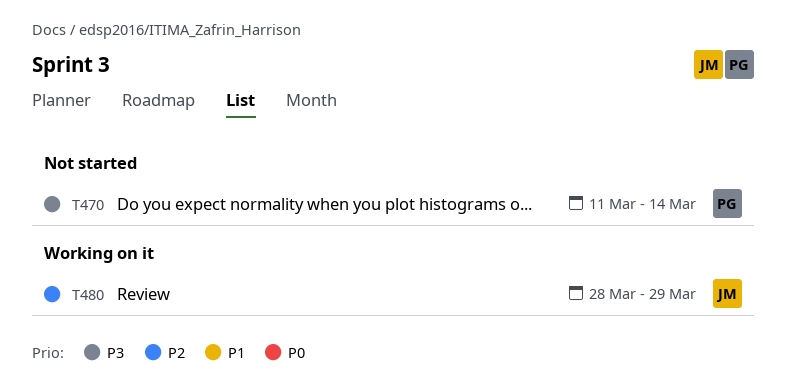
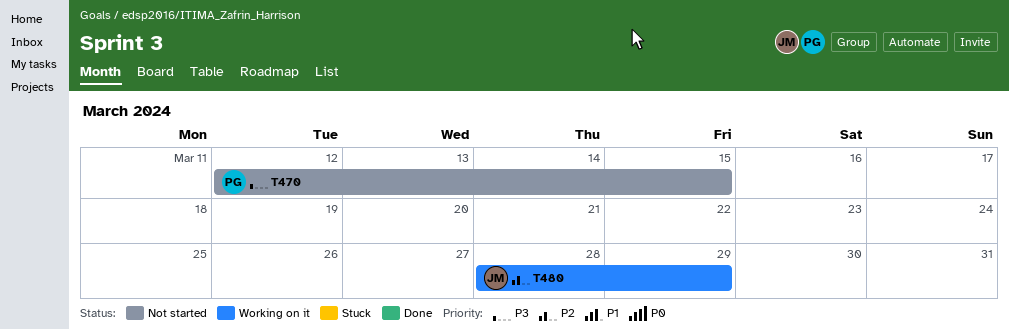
T470, start: Mar 11 -> Mar 12
T470, due: Mar 14 -> Mar 15

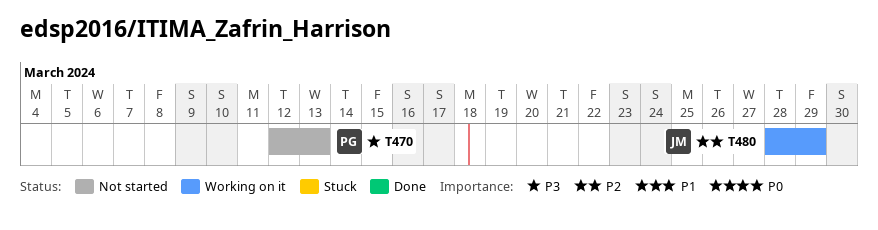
T470, due: Mar 15 -> Mar 13

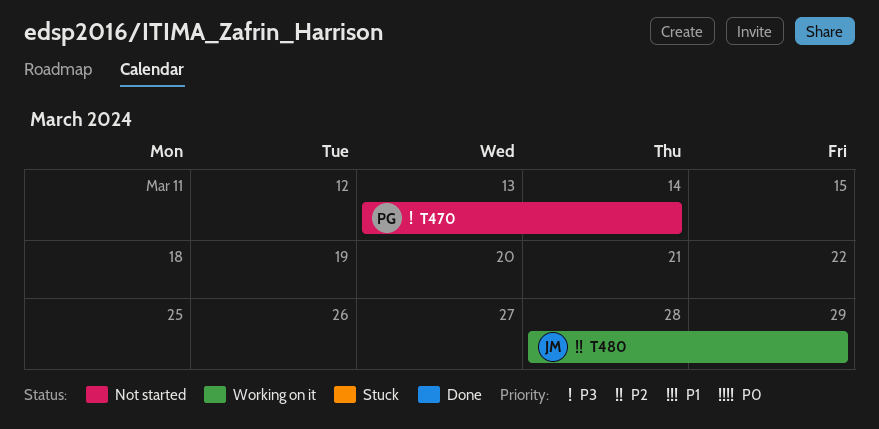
T470, start: Mar 12 -> Mar 13
T470, due: Mar 13 -> Mar 14

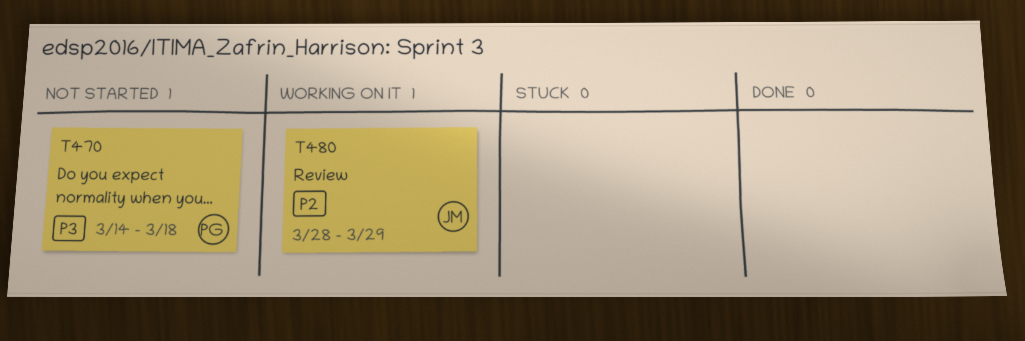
T470, start: Mar 13 -> Mar 14
T470, due: Mar 14 -> Mar 18

